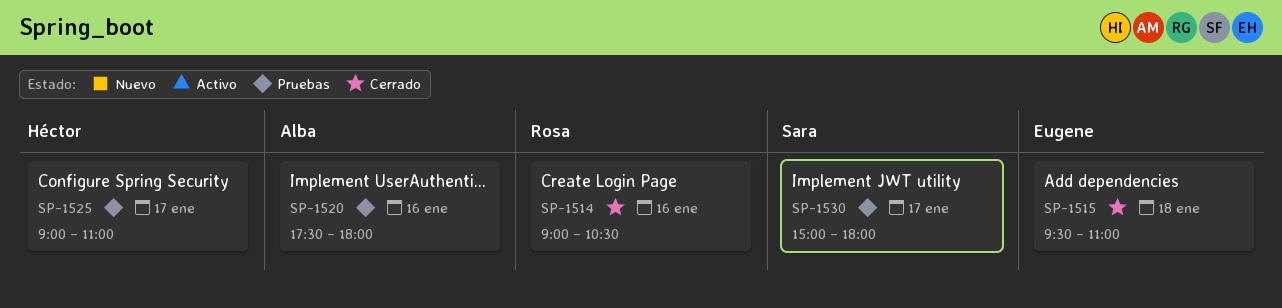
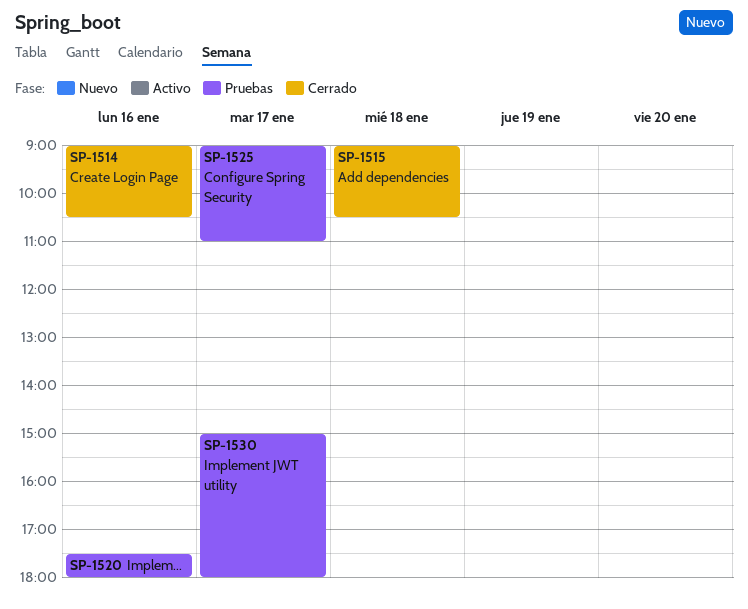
SP-1515, begins: 09:30 -> 09:00
SP-1515, ends: 11:00 -> 10:30

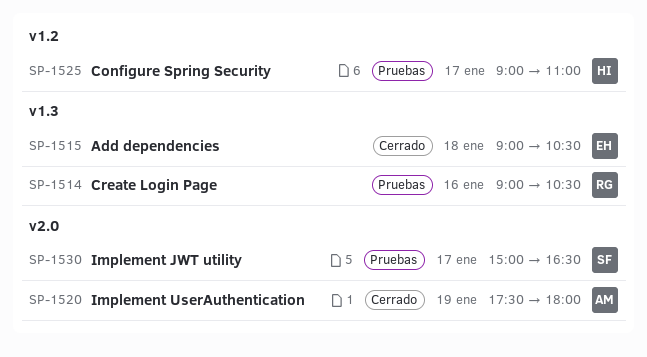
SP-1514, status: Cerrado -> Pruebas
SP-1520, status: Pruebas -> Cerrado
SP-1520, day: Jan 16 -> Jan 19
SP-1530, ends: 18:00 -> 16:30

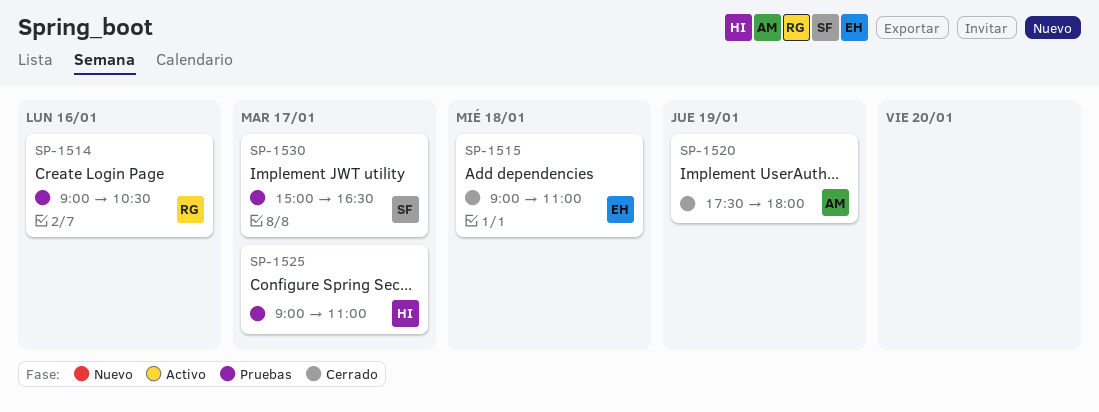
SP-1515, ends: 10:30 -> 11:00

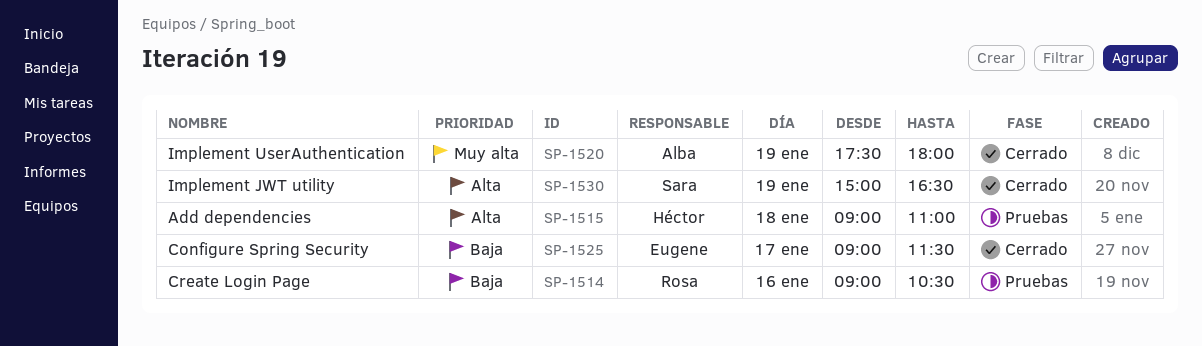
SP-1515, status: Cerrado -> Pruebas
SP-1515, owner: Eugene -> Héctor
SP-1525, status: Pruebas -> Cerrado
SP-1525, owner: Héctor -> Eugene
SP-1525, ends: 11:00 -> 11:30
SP-1530, status: Pruebas -> Cerrado
SP-1530, day: Jan 17 -> Jan 19

